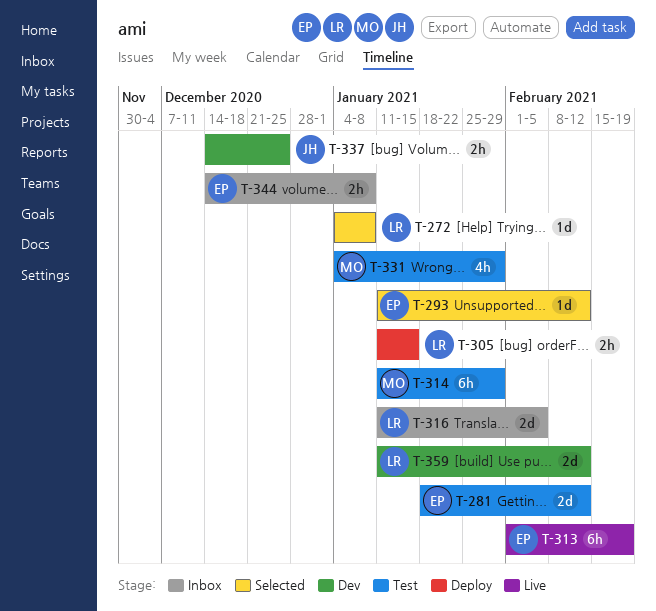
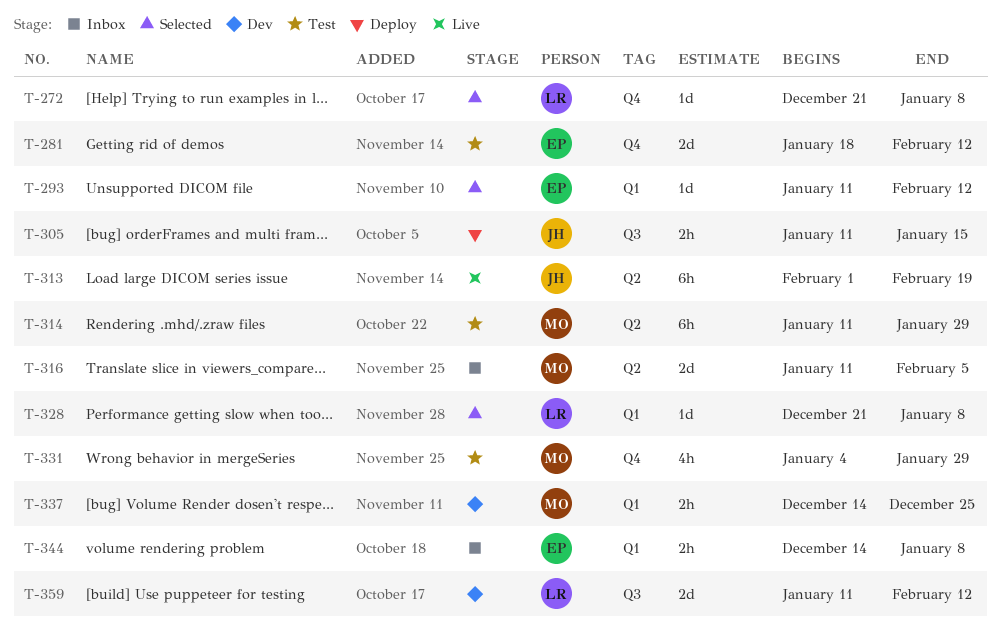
T-272, start: Jan 4 -> Dec 21
T-305, owner: LR -> JH
T-313, owner: EP -> JH
T-316, owner: LR -> MO
T-328: none -> present
T-337, owner: JH -> MO

